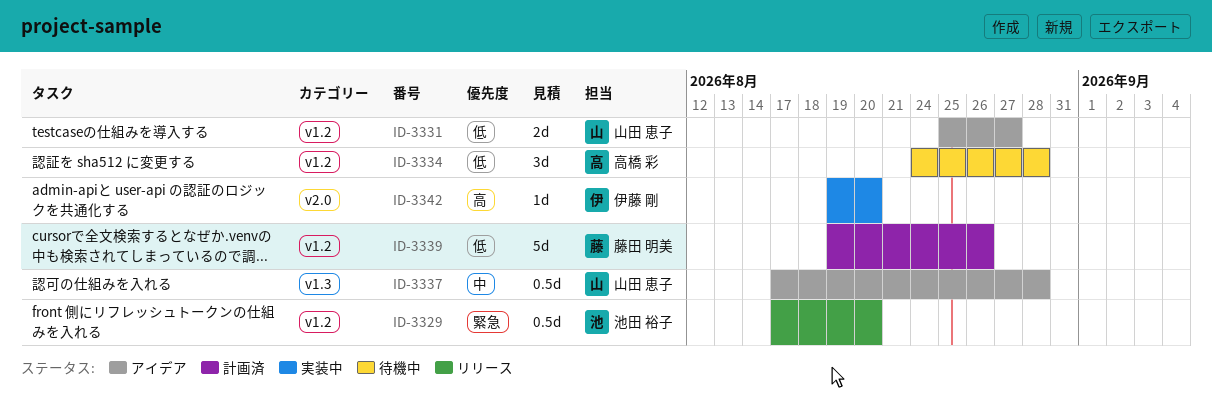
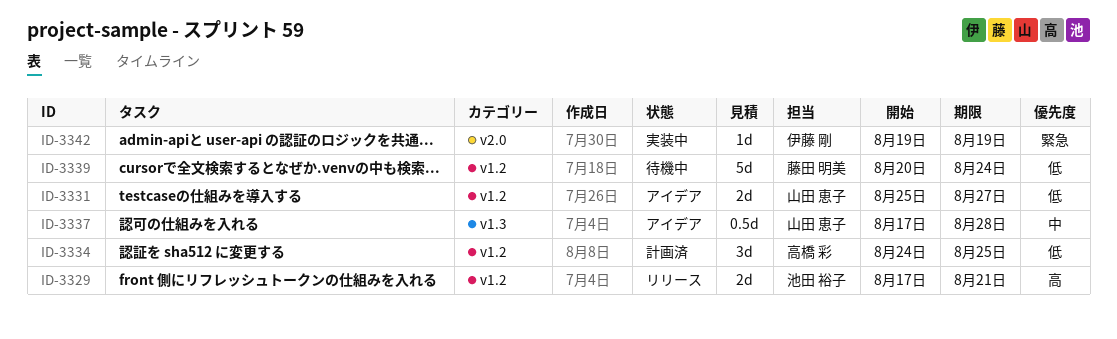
ID-3329, priority: 緊急 -> 高
ID-3329, estimate: 0.5d -> 2d
ID-3329, due: Aug 20 -> Aug 21
ID-3334, status: 待機中 -> 計画済
ID-3334, due: Aug 28 -> Aug 25
ID-3339, status: 計画済 -> 待機中
ID-3339, start: Aug 19 -> Aug 20
ID-3339, due: Aug 26 -> Aug 24
ID-3342, priority: 高 -> 緊急
ID-3342, due: Aug 20 -> Aug 19

